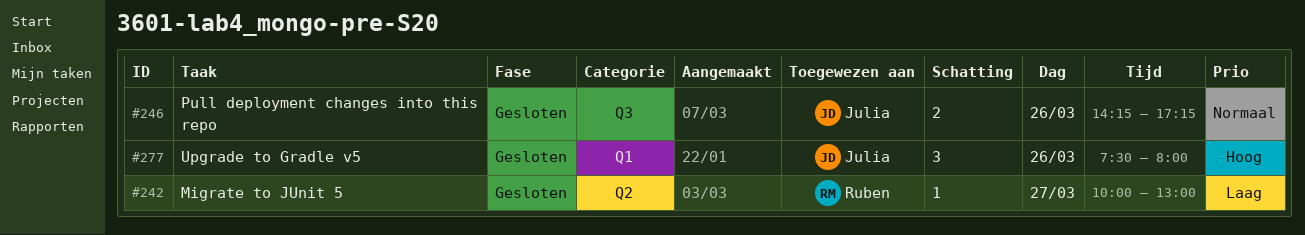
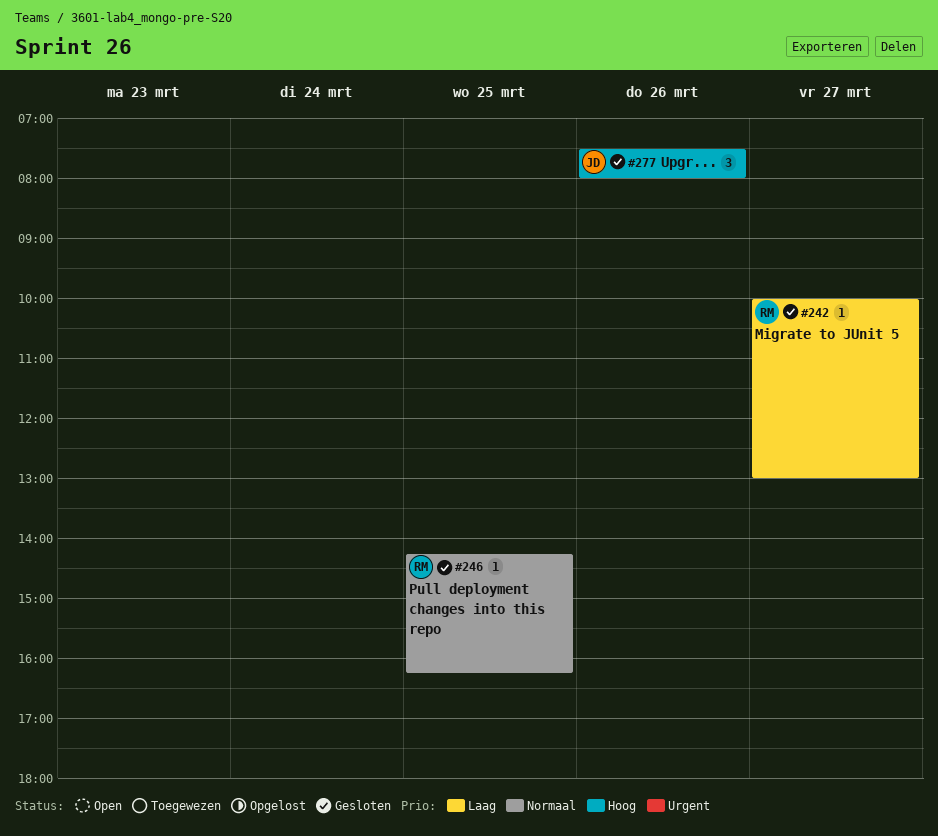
#246, owner: Julia -> Ruben
#246, estimate: 2 -> 1
#246, day: Mar 26 -> Mar 25
#246, ends: 17:15 -> 16:15

